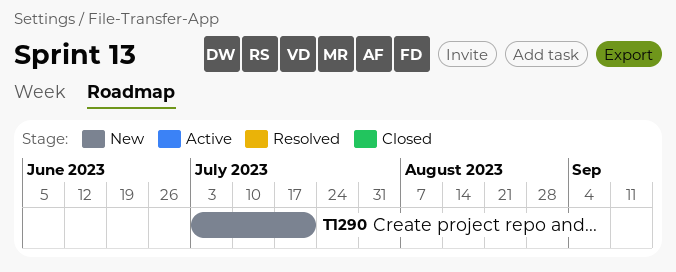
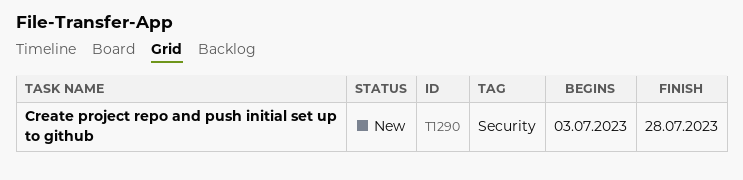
T1290, due: Jul 21 -> Jul 28

